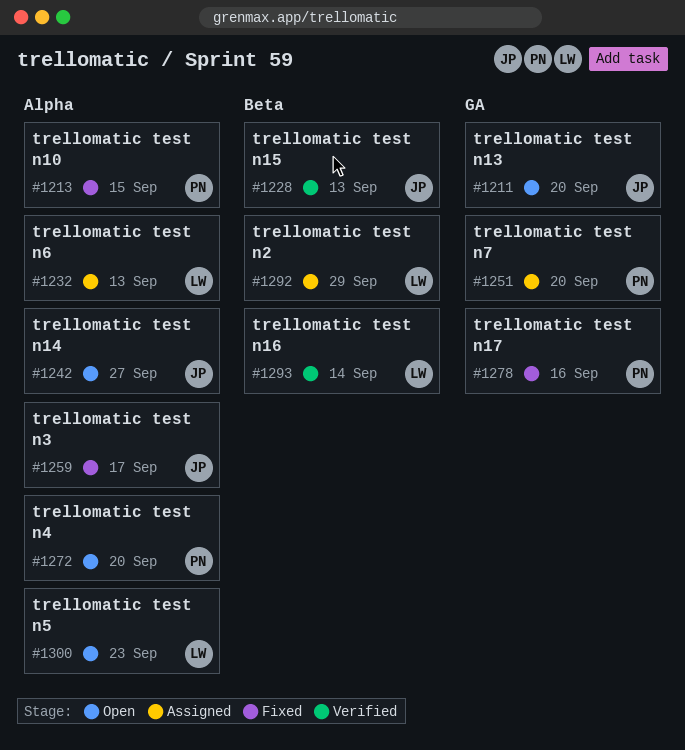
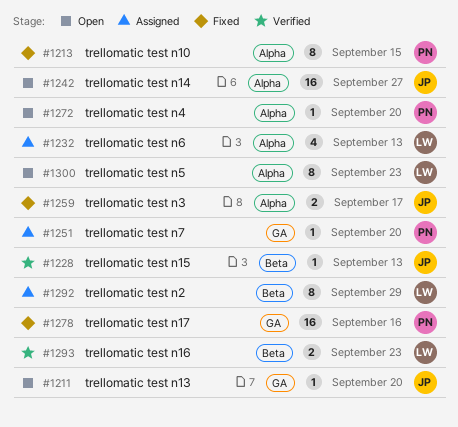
#1293, due: Sep 14 -> Sep 23

